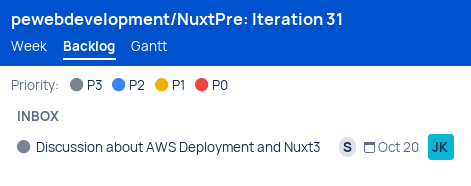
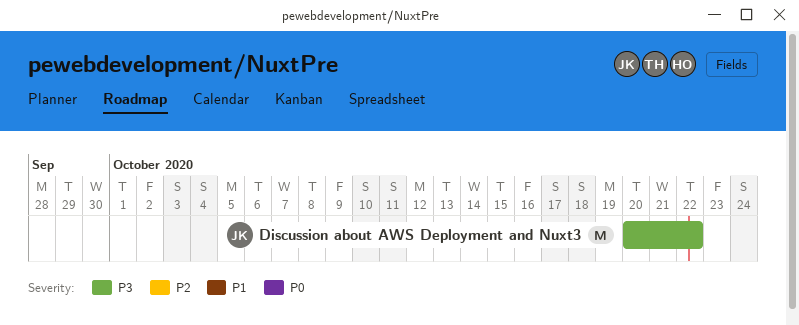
Discussion about AWS Deployment and Nuxt3, estimate: S -> M
Discussion about AWS Deployment and Nuxt3, due: Oct 20 -> Oct 22

